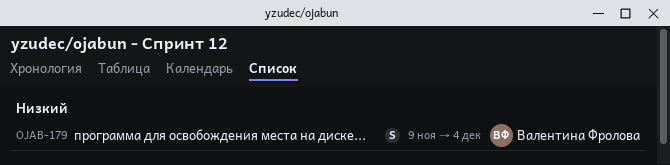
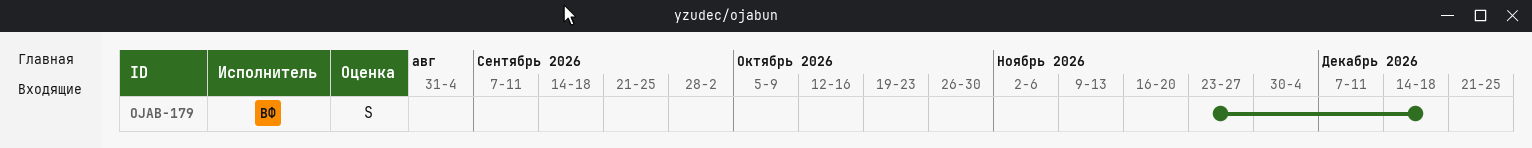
OJAB-179, start: Nov 9 -> Nov 23
OJAB-179, due: Dec 4 -> Dec 18

